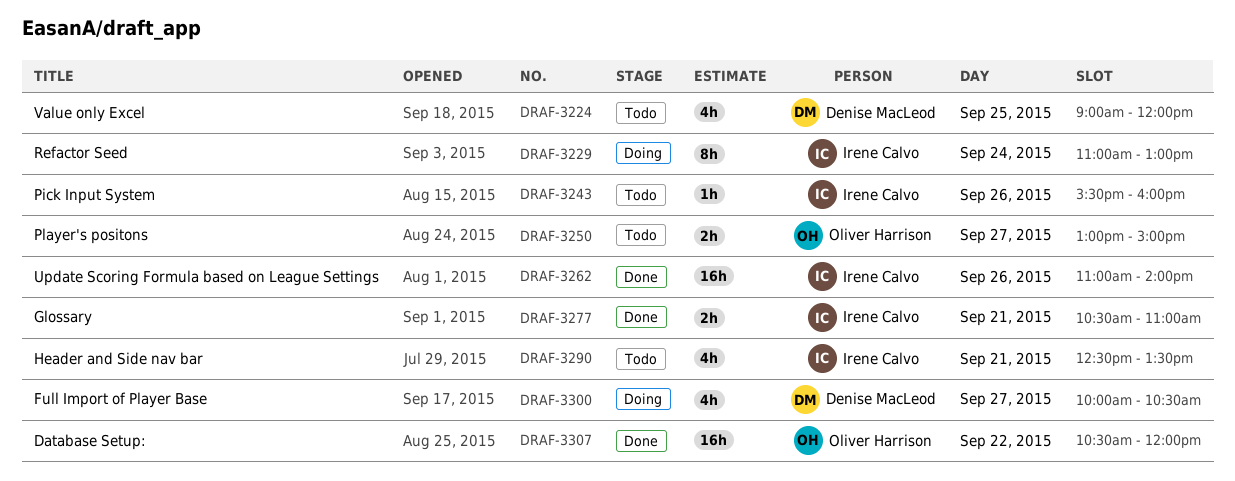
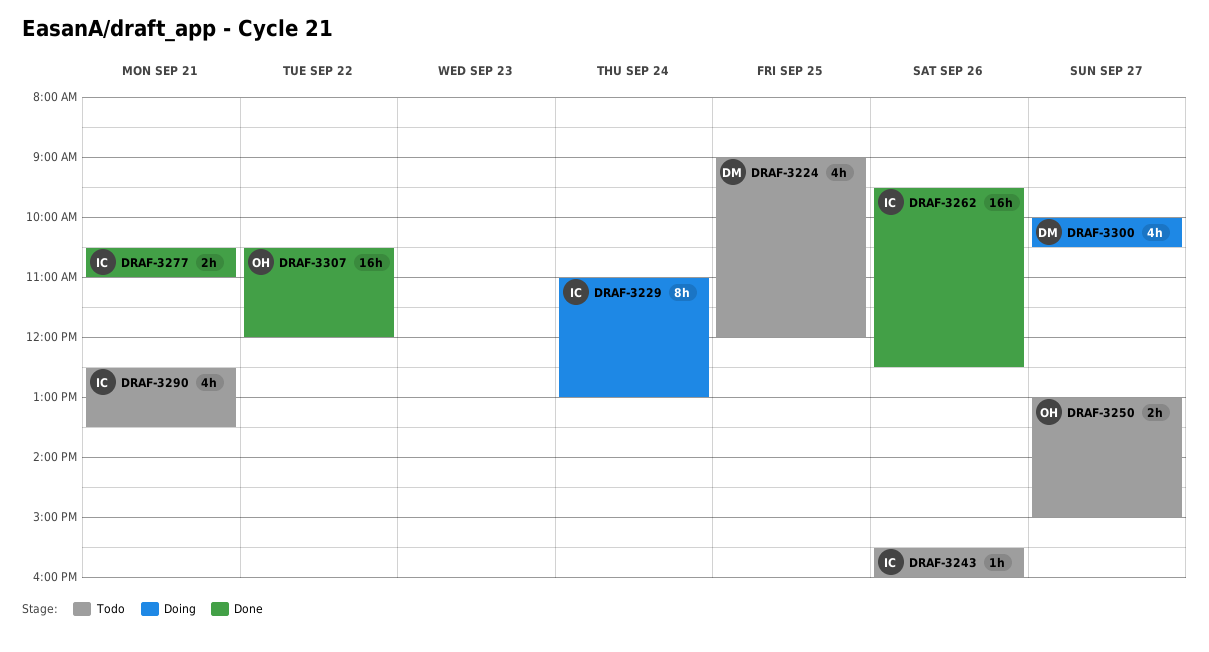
DRAF-3262, begins: 11:00 -> 09:30
DRAF-3262, ends: 14:00 -> 12:30

